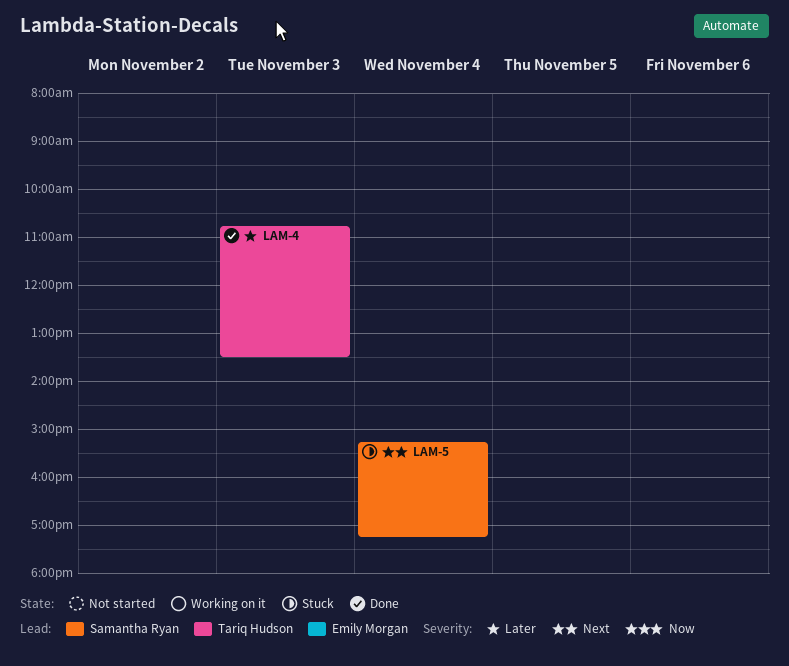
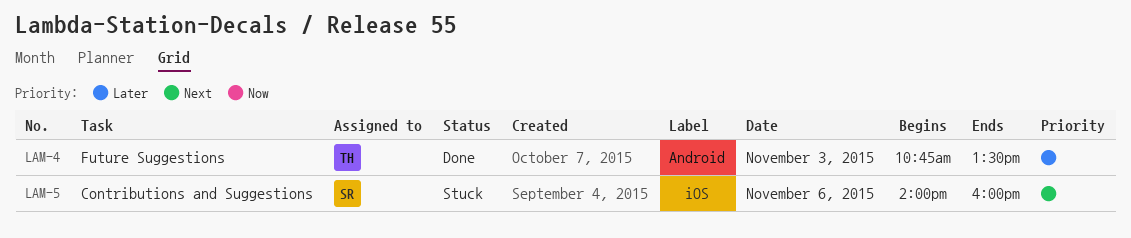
LAM-5, day: Nov 4 -> Nov 6
LAM-5, begins: 15:15 -> 14:00
LAM-5, ends: 17:15 -> 16:00

